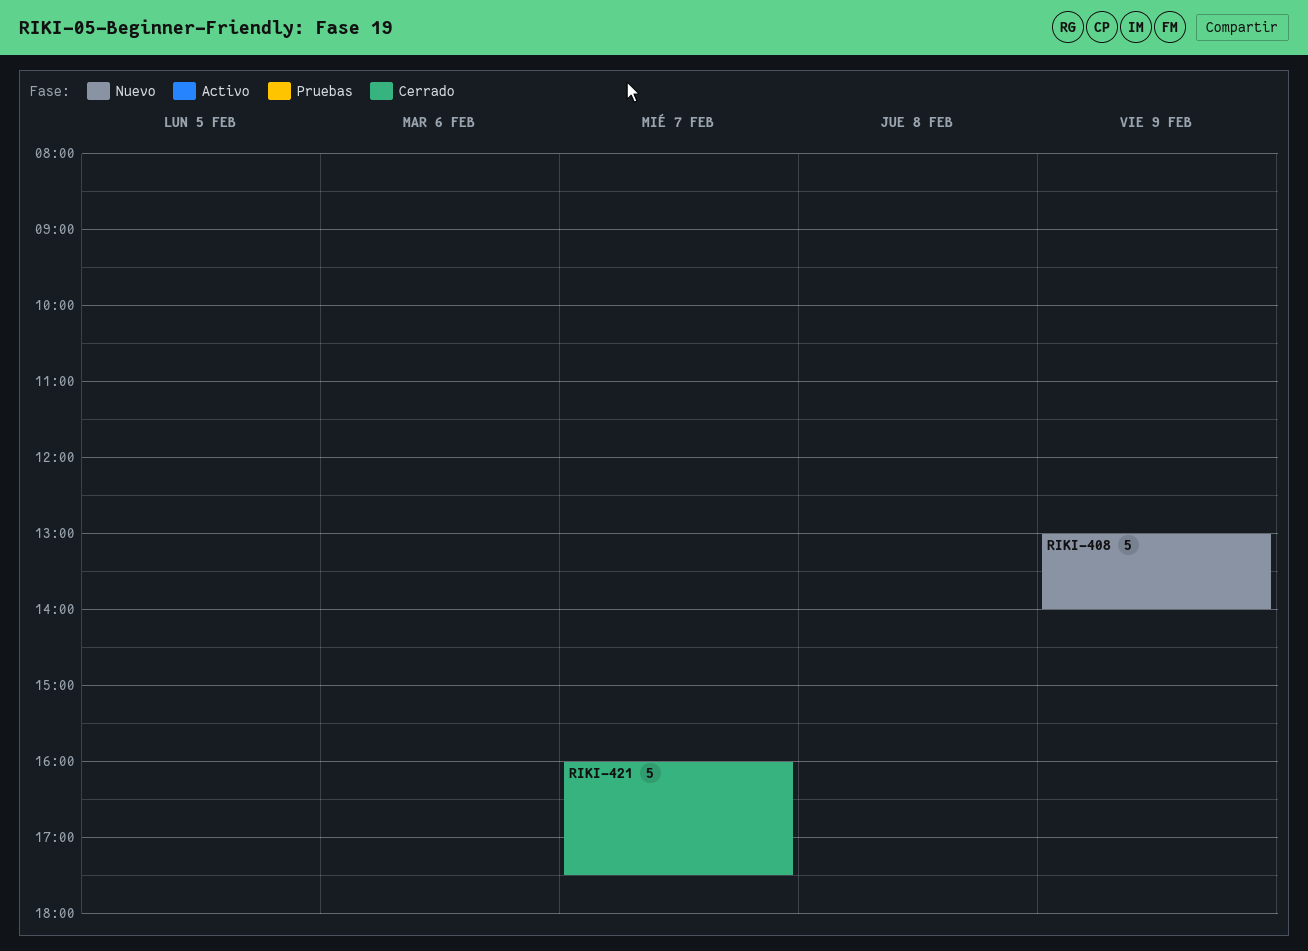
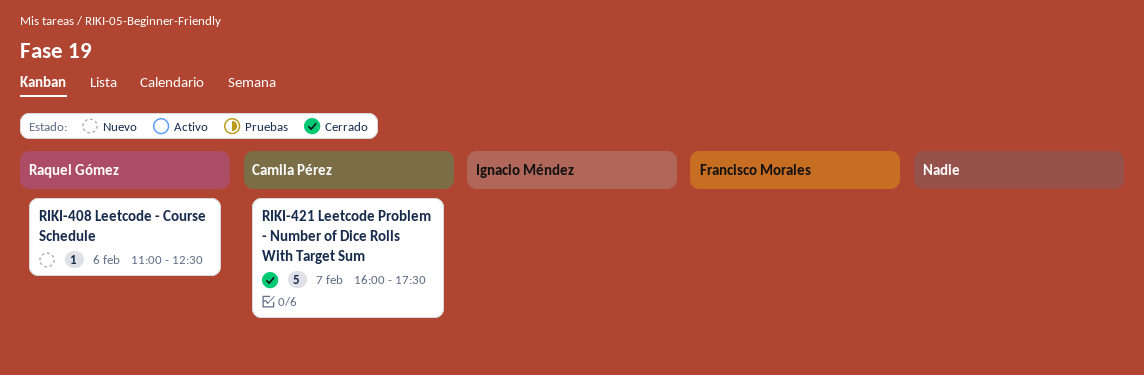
RIKI-408, estimate: 5 -> 1
RIKI-408, day: Feb 9 -> Feb 6
RIKI-408, begins: 13:00 -> 11:00
RIKI-408, ends: 14:00 -> 12:30

